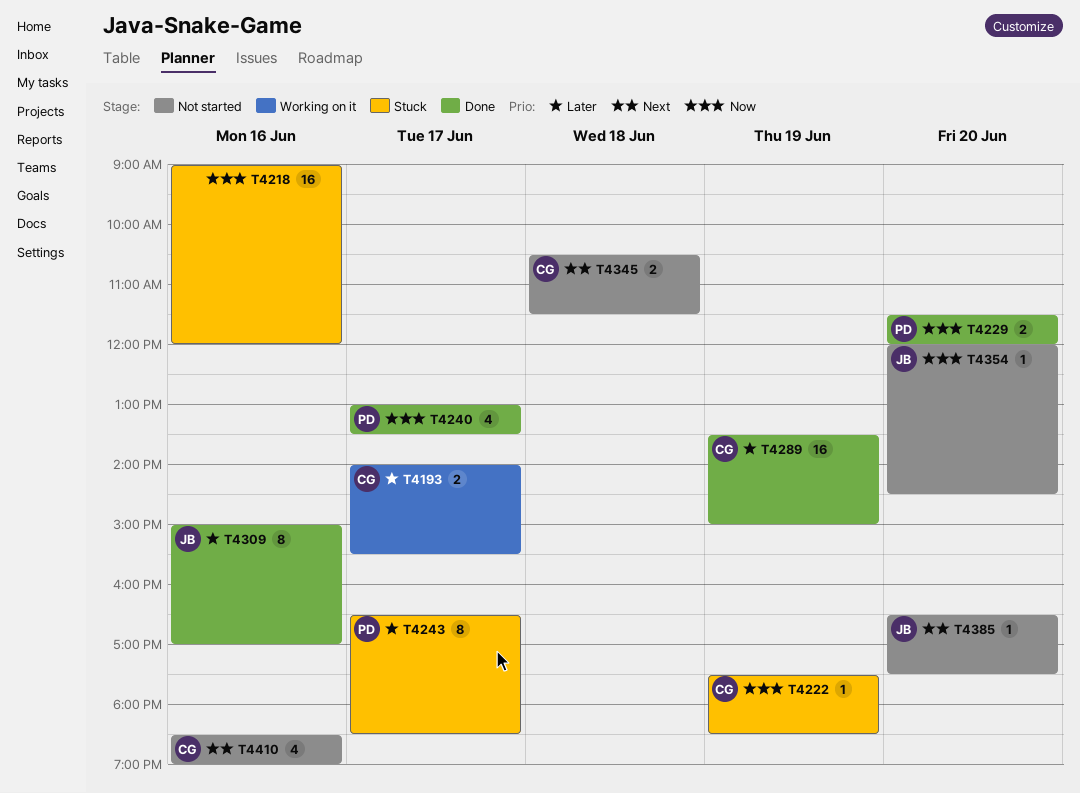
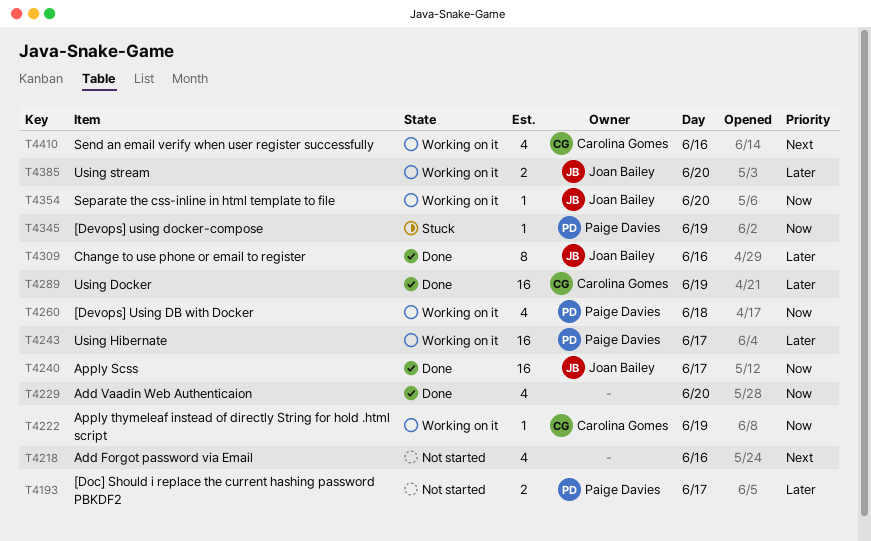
T4193, status: Working on it -> Not started
T4193, owner: Carolina Gomes -> Paige Davies
T4218, status: Stuck -> Not started
T4218, priority: Now -> Next
T4218, estimate: 16 -> 4
T4222, status: Stuck -> Working on it
T4229, owner: Paige Davies -> none
T4229, estimate: 2 -> 4
T4240, owner: Paige Davies -> Joan Bailey
T4240, estimate: 4 -> 16
T4243, status: Stuck -> Working on it
T4243, estimate: 8 -> 16
T4260: none -> present
T4345, status: Not started -> Stuck
T4345, owner: Carolina Gomes -> Paige Davies
T4345, priority: Next -> Now
T4345, estimate: 2 -> 1
T4345, day: Jun 18 -> Jun 19
T4354, status: Not started -> Working on it
T4385, status: Not started -> Working on it
T4385, priority: Next -> Later
T4385, estimate: 1 -> 2
T4410, status: Not started -> Working on it

